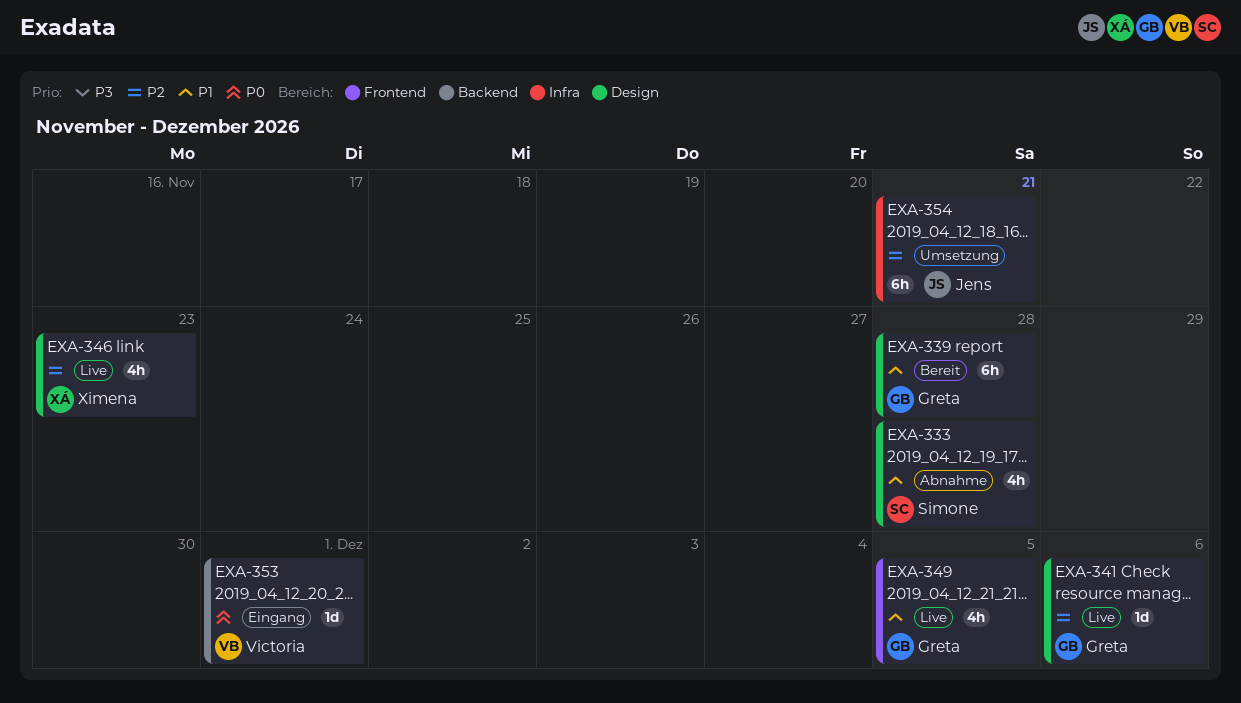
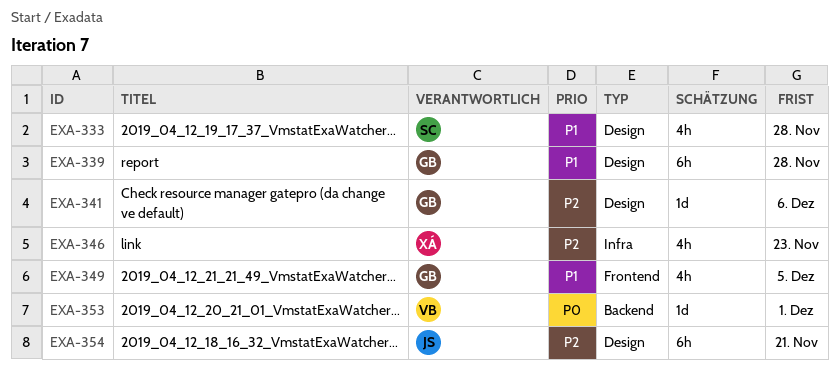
EXA-346, label: Design -> Infra
EXA-354, label: Infra -> Design

